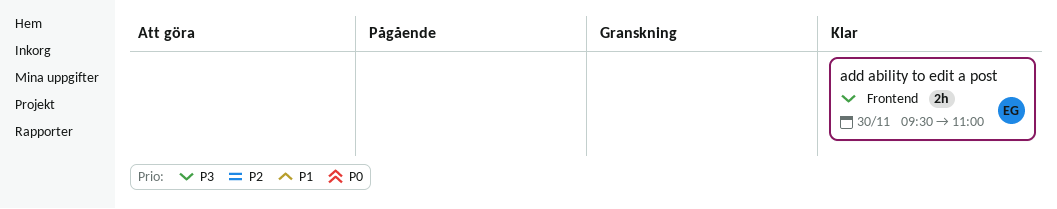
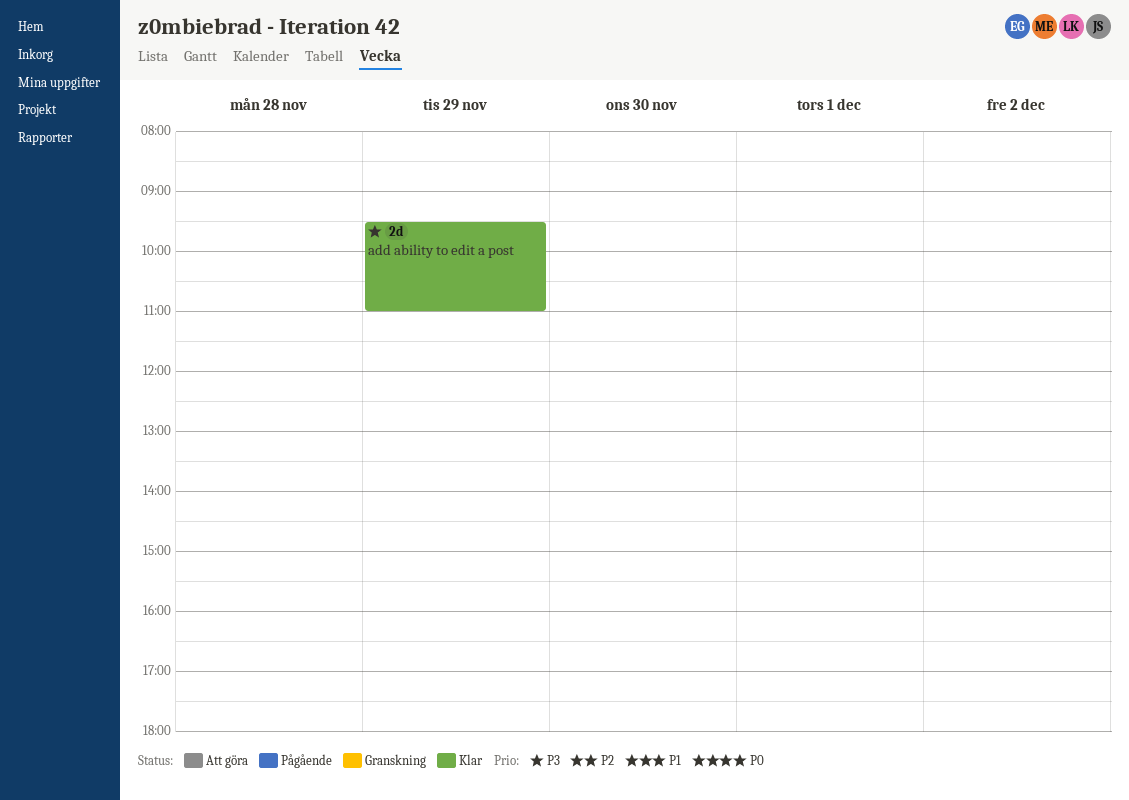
add ability to edit a post, estimate: 2h -> 2d
add ability to edit a post, day: Nov 30 -> Nov 29

